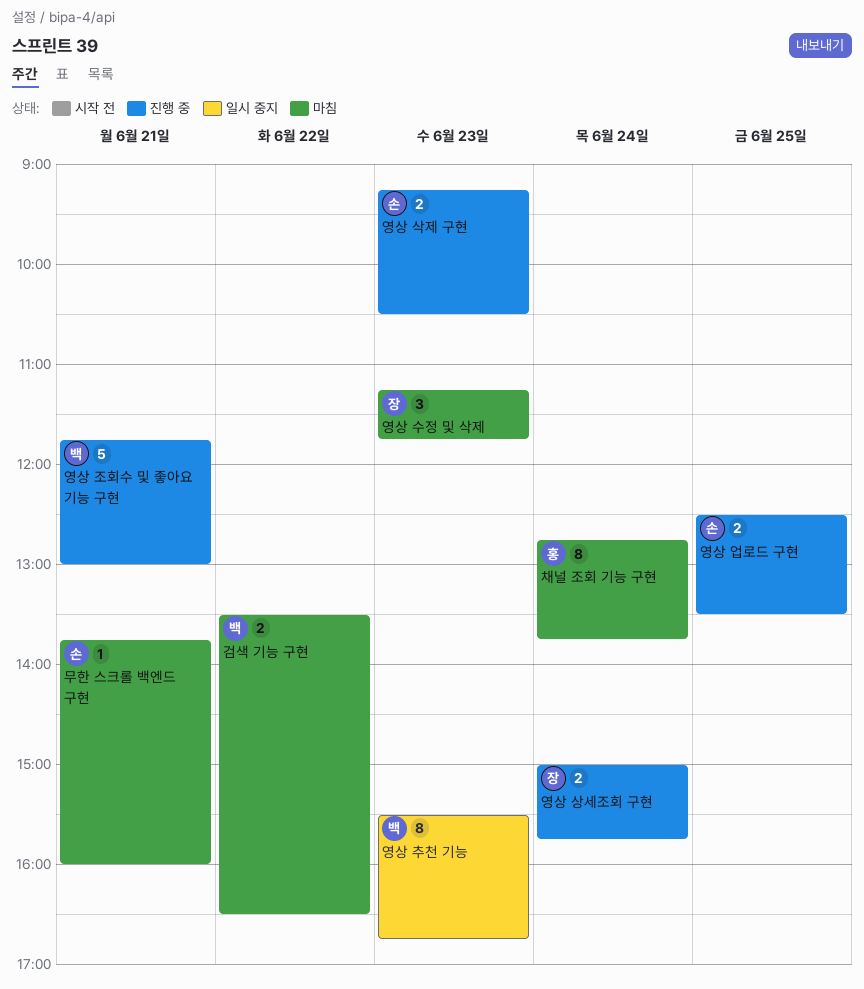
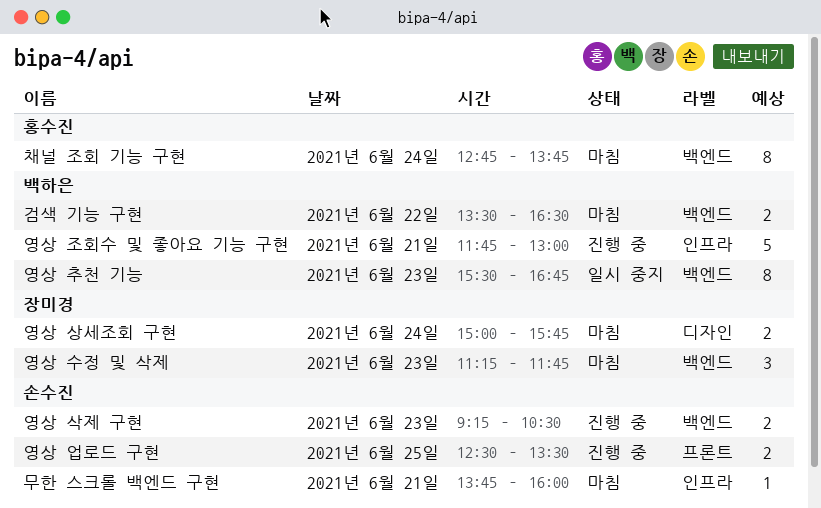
영상 상세조회 구현, status: 진행 중 -> 마침

